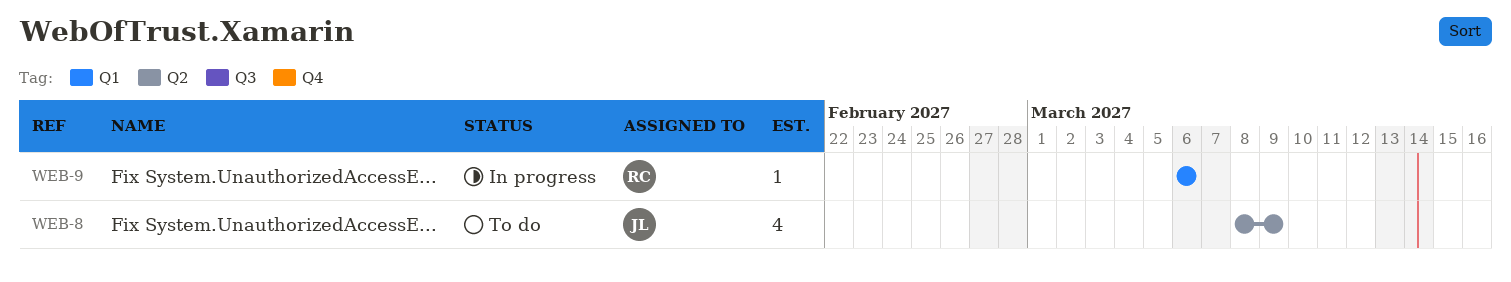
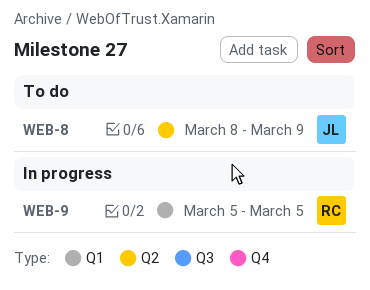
WEB-9, start: Mar 6 -> Mar 5
WEB-9, due: Mar 6 -> Mar 5

